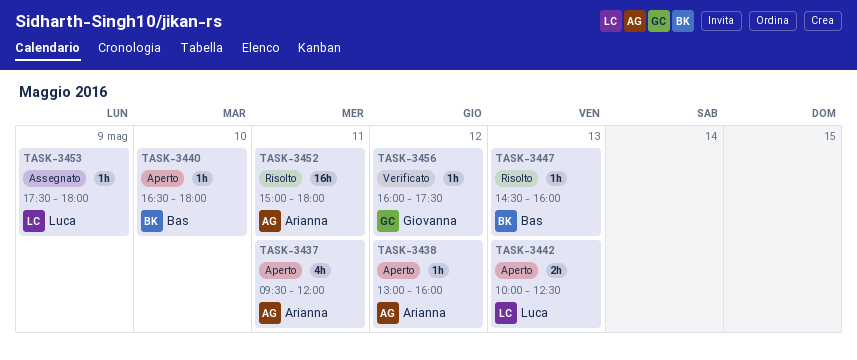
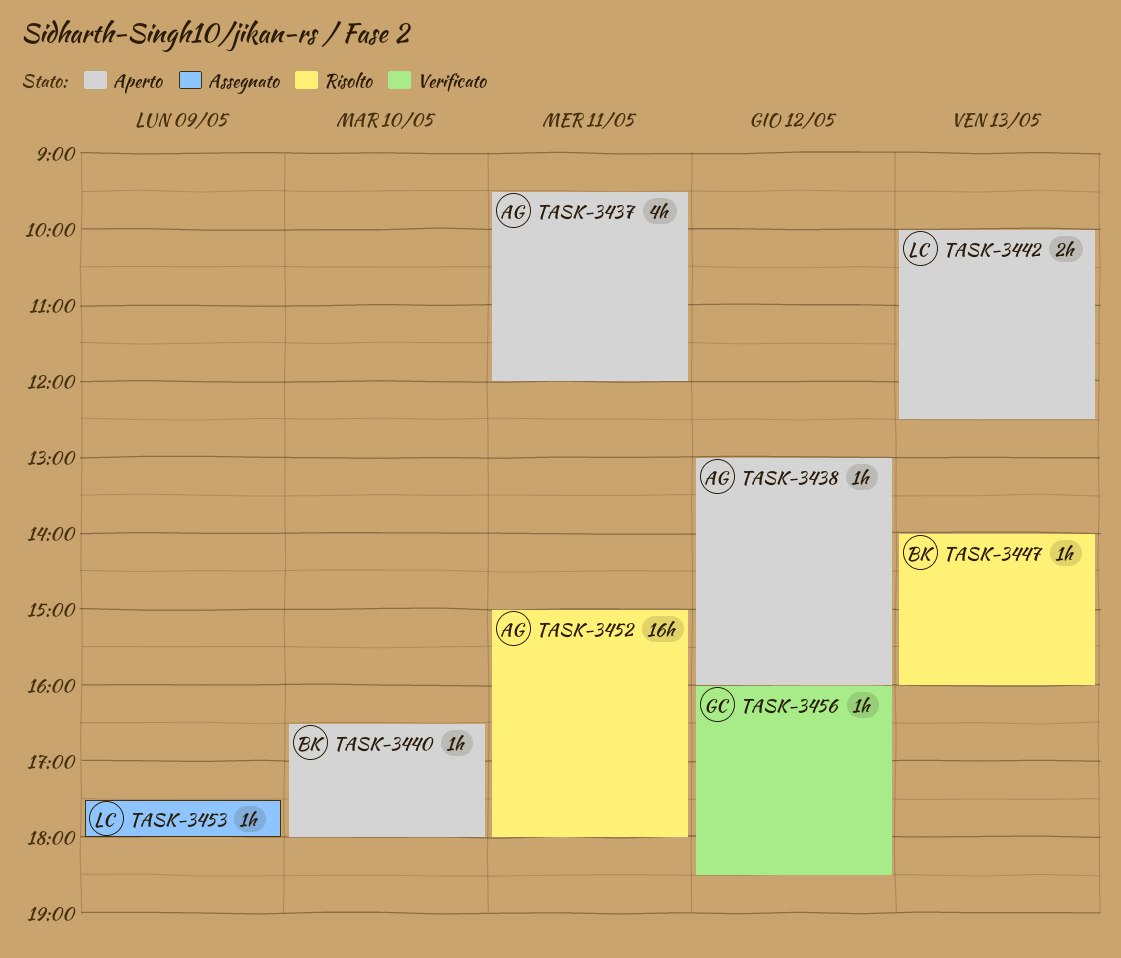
TASK-3447, begins: 14:30 -> 14:00
TASK-3456, ends: 17:30 -> 18:30

